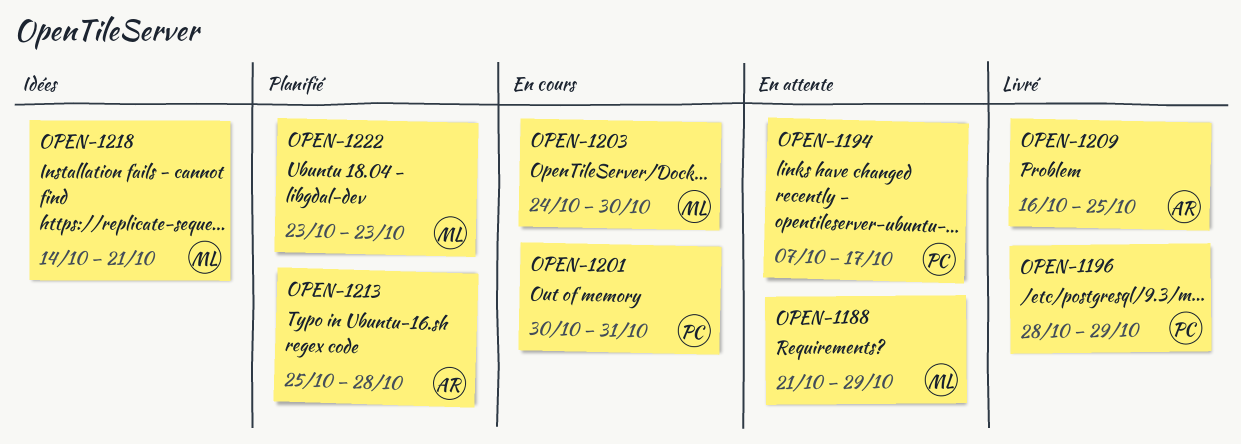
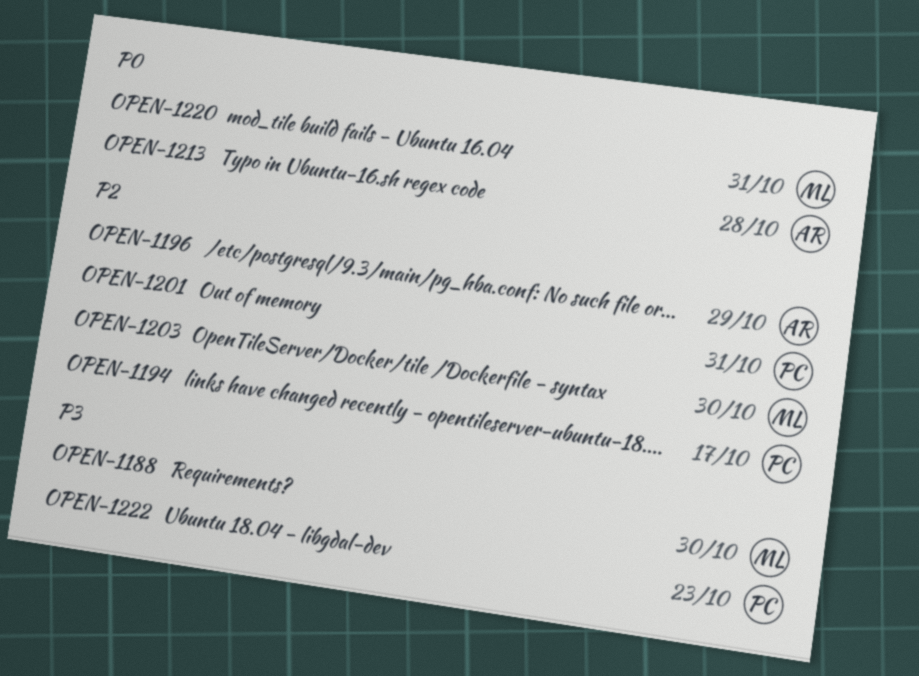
OPEN-1188, due: Oct 29 -> Oct 30
OPEN-1196, owner: PC -> AR
OPEN-1209: present -> none
OPEN-1218: present -> none
OPEN-1220: none -> present
OPEN-1222, owner: ML -> PC

